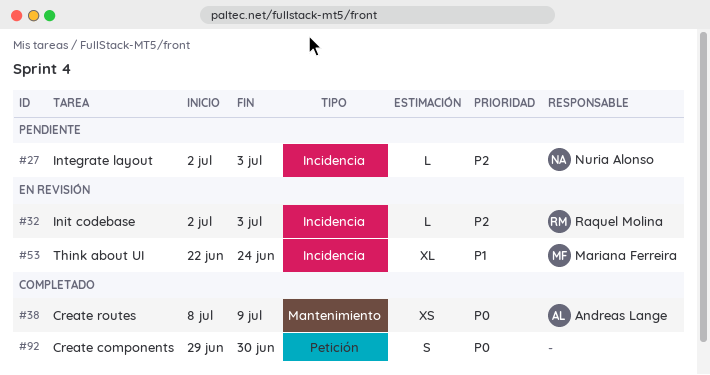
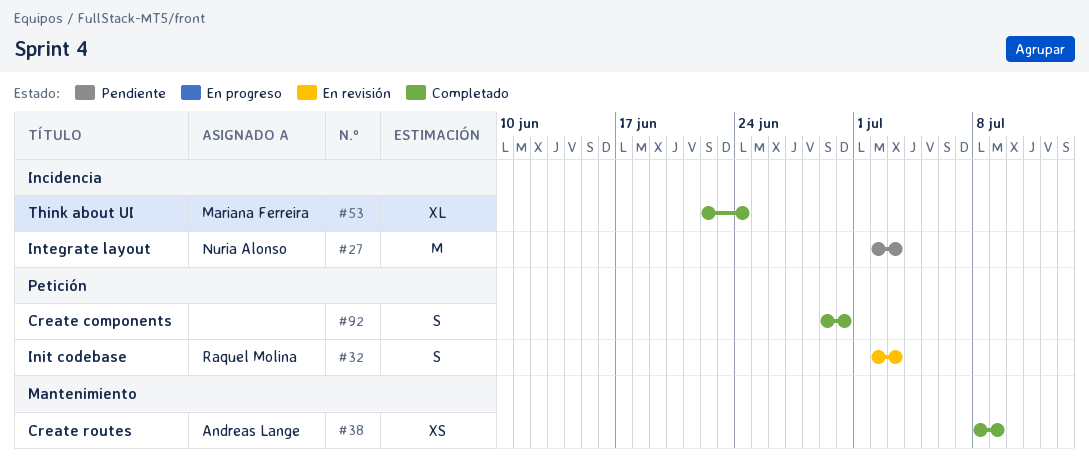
#27, estimate: L -> M
#32, label: Incidencia -> Petición
#32, estimate: L -> S
#53, status: En revisión -> Completado

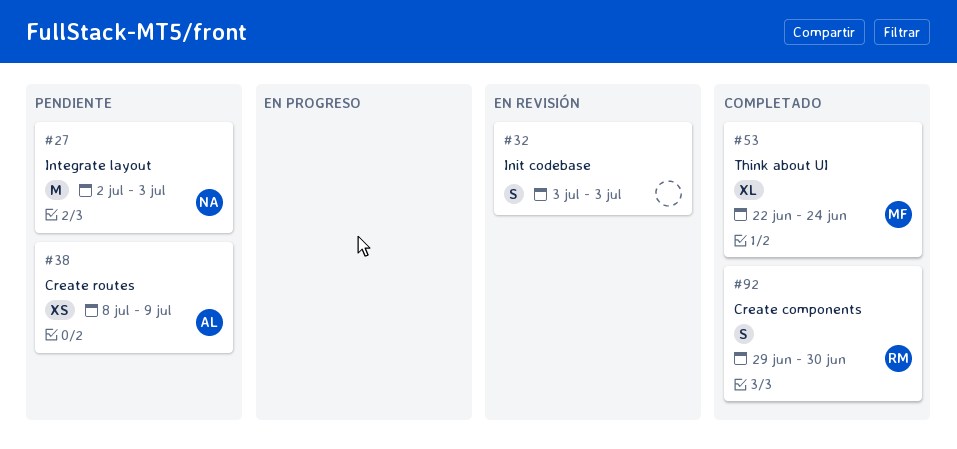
#32, owner: Raquel Molina -> none
#32, start: Jul 2 -> Jul 3
#38, status: Completado -> Pendiente
#92, owner: none -> Raquel Molina

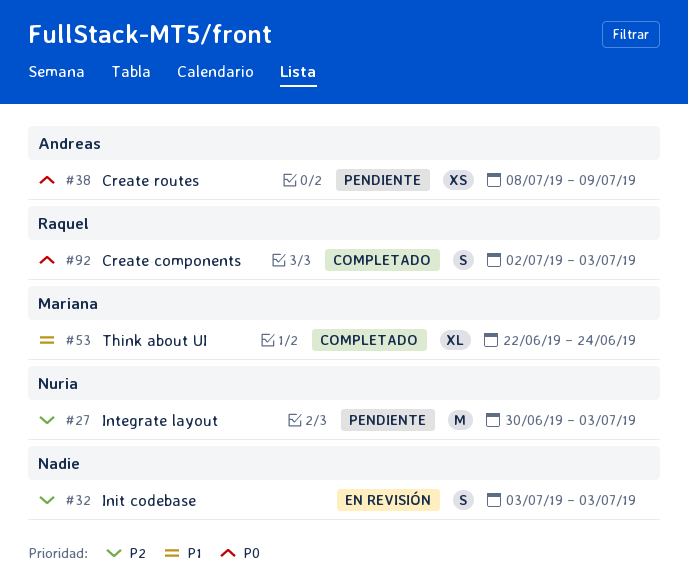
#27, start: Jul 2 -> Jun 30
#92, start: Jun 29 -> Jul 2
#92, due: Jun 30 -> Jul 3

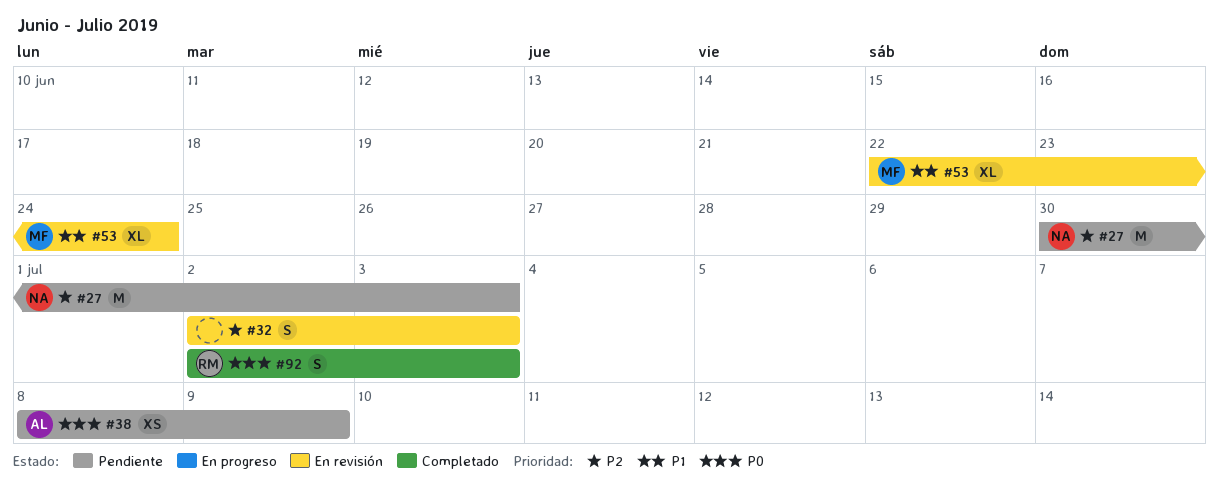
#32, start: Jul 3 -> Jul 2
#53, status: Completado -> En revisión

